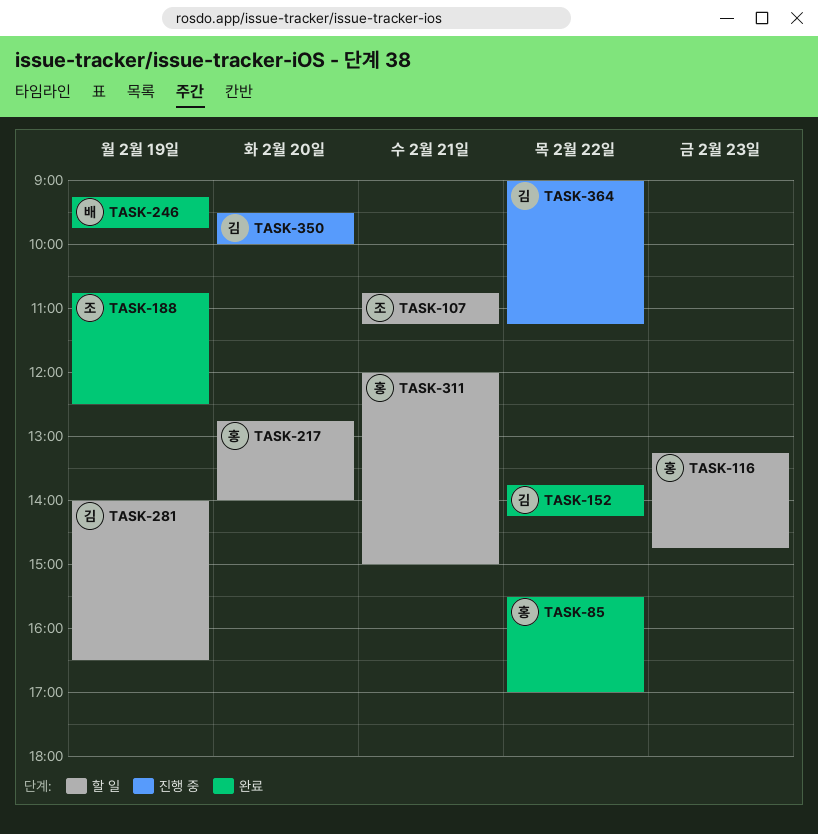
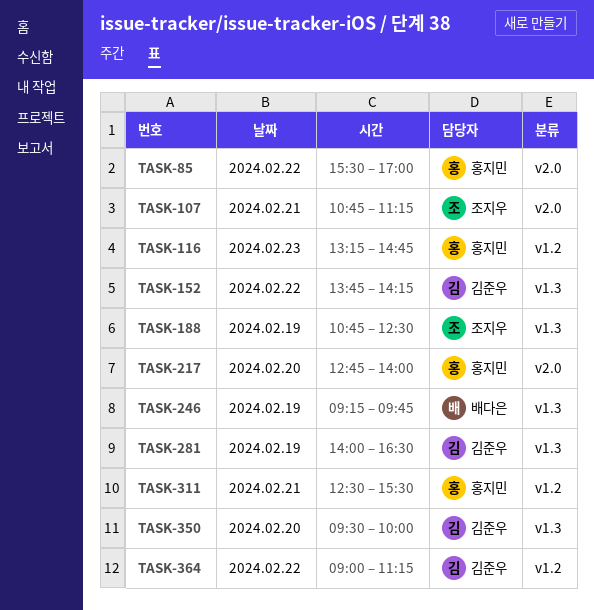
TASK-311, begins: 12:00 -> 12:30
TASK-311, ends: 15:00 -> 15:30

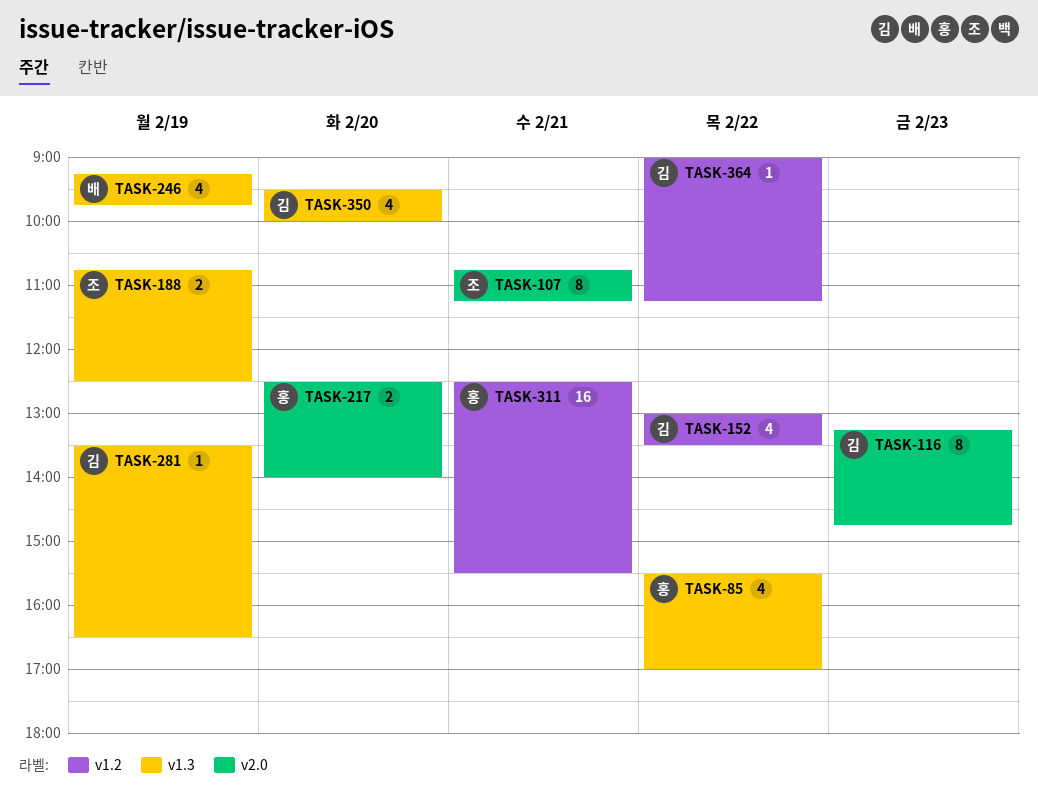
TASK-85, label: v2.0 -> v1.3
TASK-116, owner: 홍지민 -> 김준우
TASK-116, label: v1.2 -> v2.0
TASK-152, label: v1.3 -> v1.2
TASK-152, begins: 13:45 -> 13:00
TASK-152, ends: 14:15 -> 13:30
TASK-217, begins: 12:45 -> 12:30
TASK-281, begins: 14:00 -> 13:30

